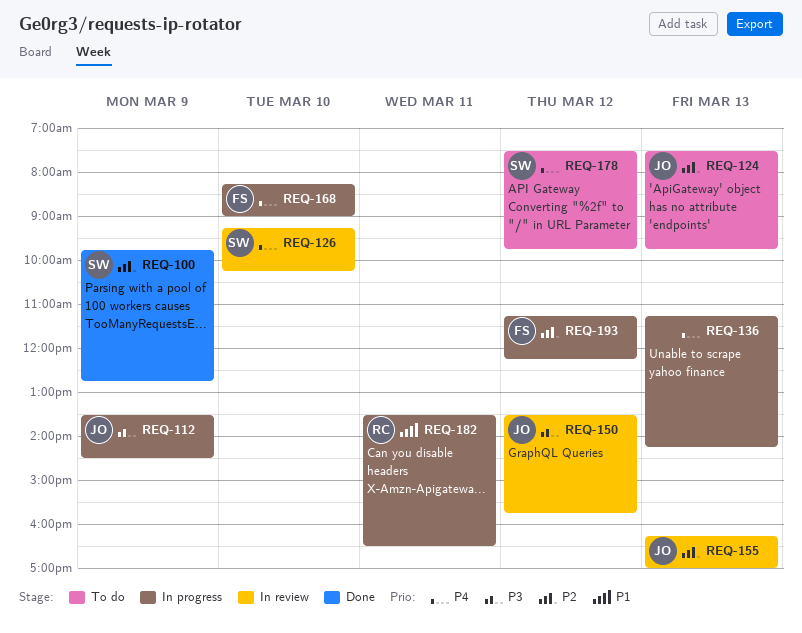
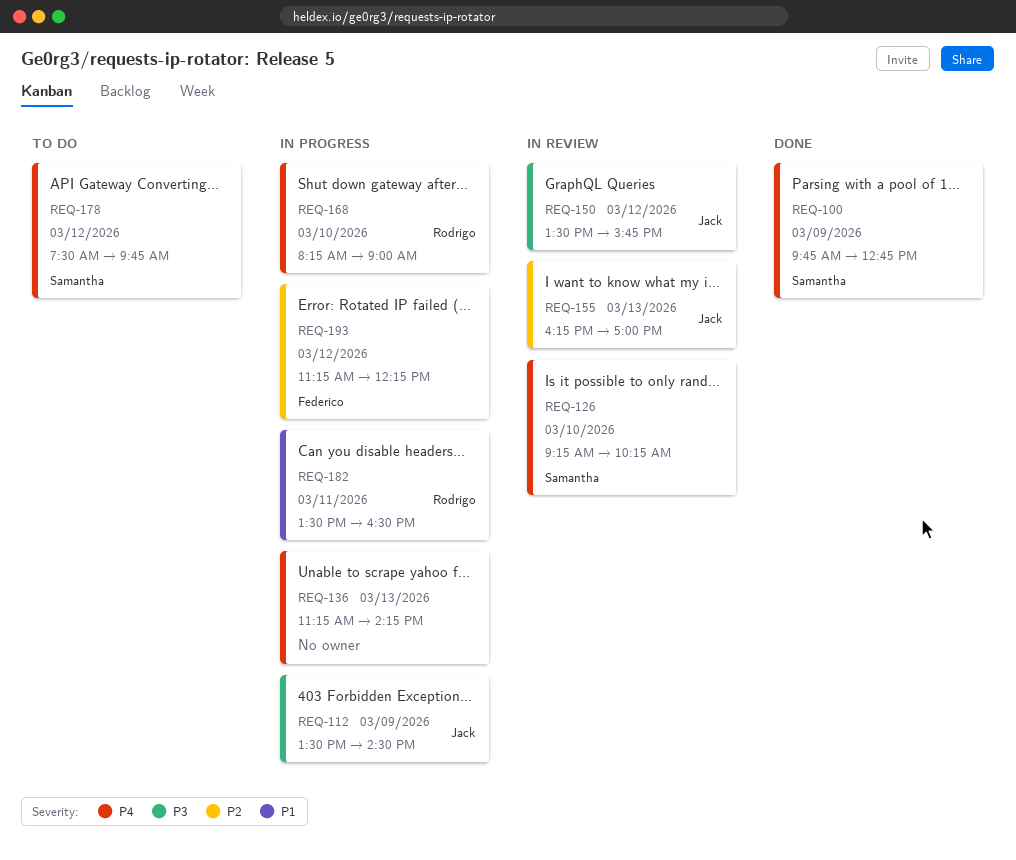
REQ-100, priority: P2 -> P4
REQ-124: present -> none
REQ-168, owner: Federico -> Rodrigo

